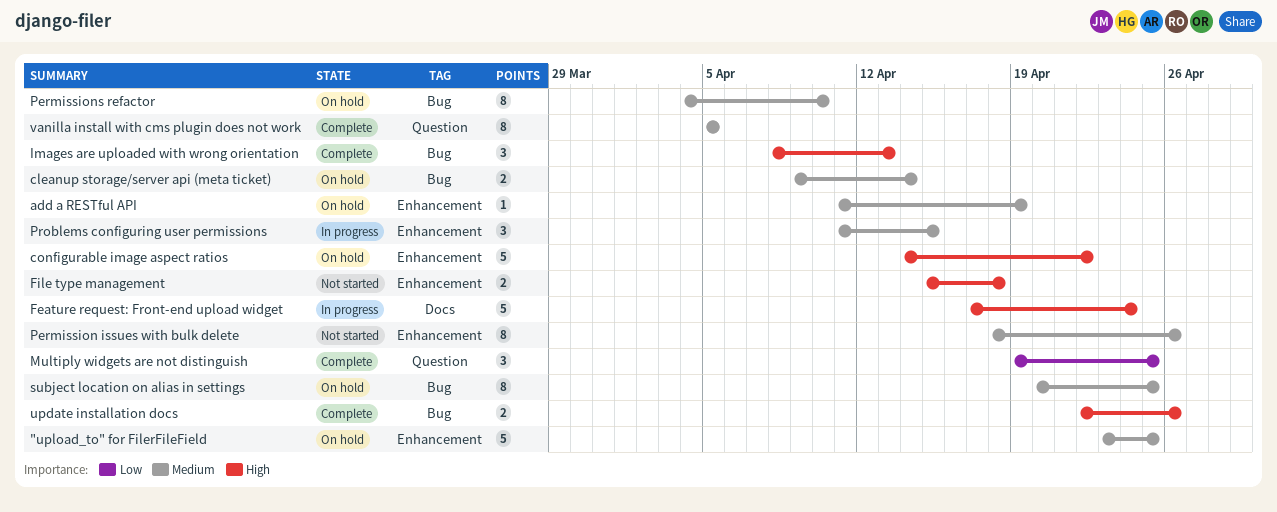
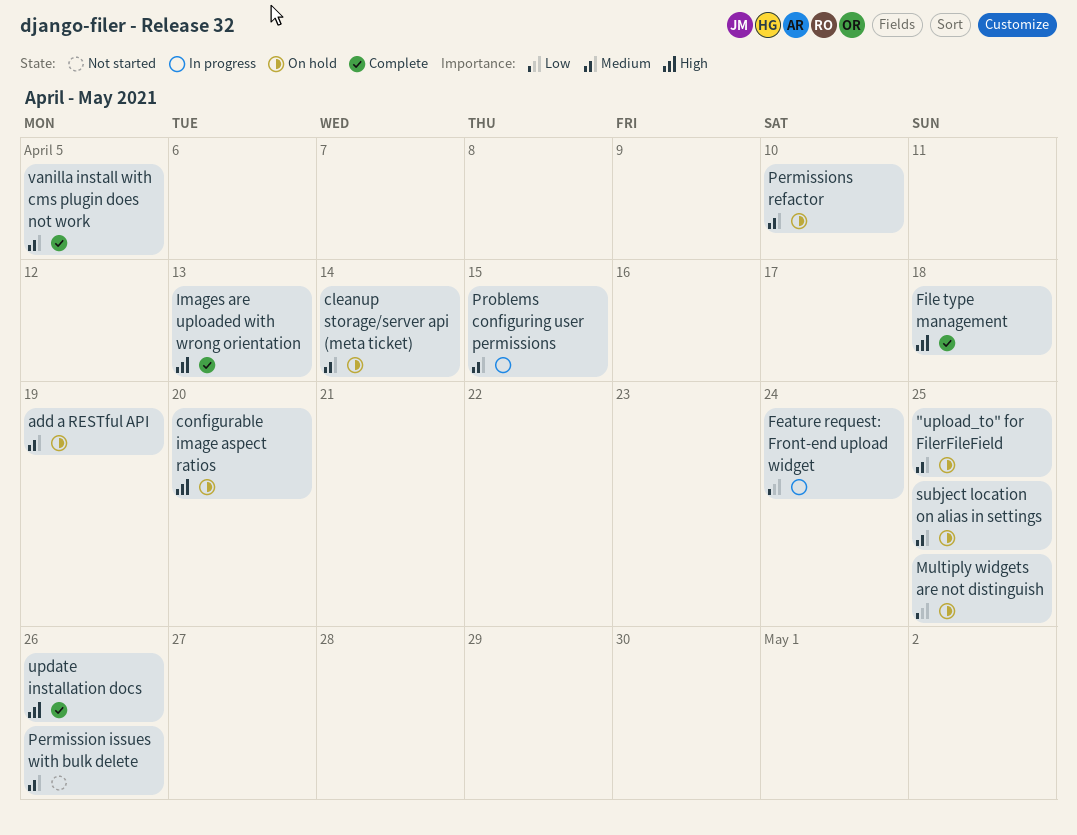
configurable image aspect ratios, due: Apr 22 -> Apr 20
Feature request: Front-end upload widget, priority: High -> Low
File type management, status: Not started -> Complete
Multiply widgets are not distinguish, status: Complete -> On hold

